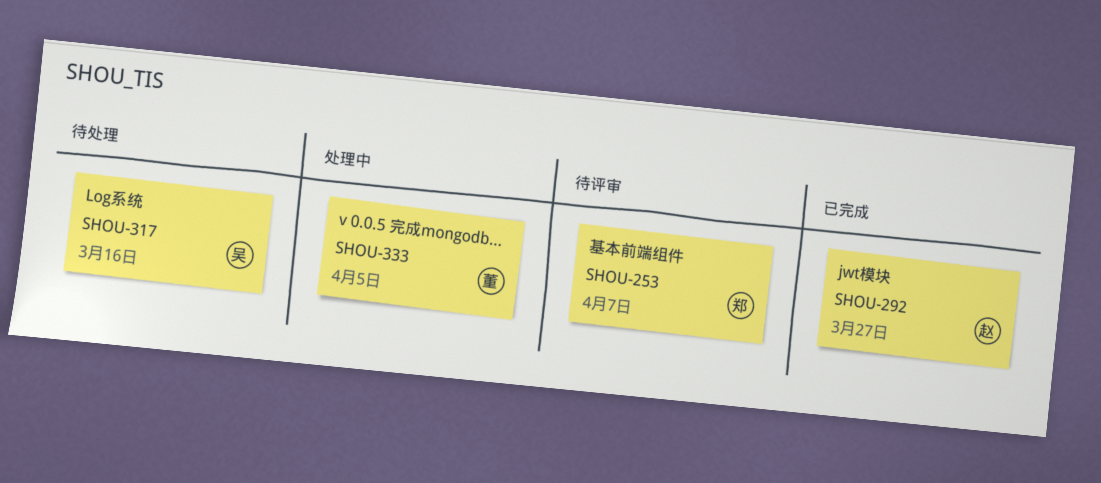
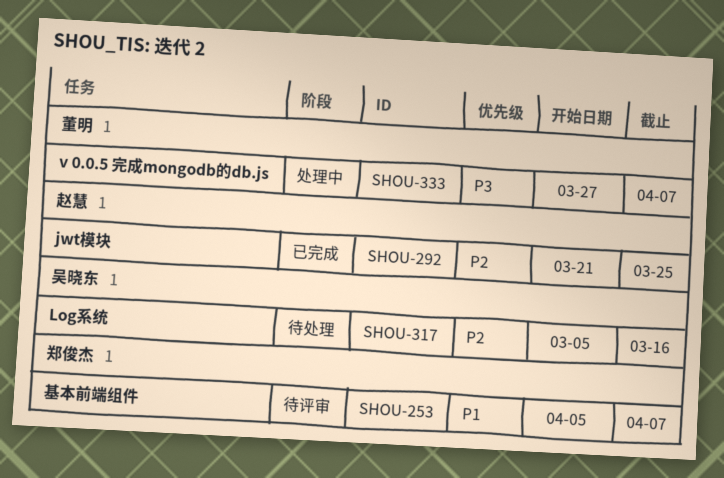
SHOU-292, due: Mar 27 -> Mar 25
SHOU-333, due: Apr 5 -> Apr 7

